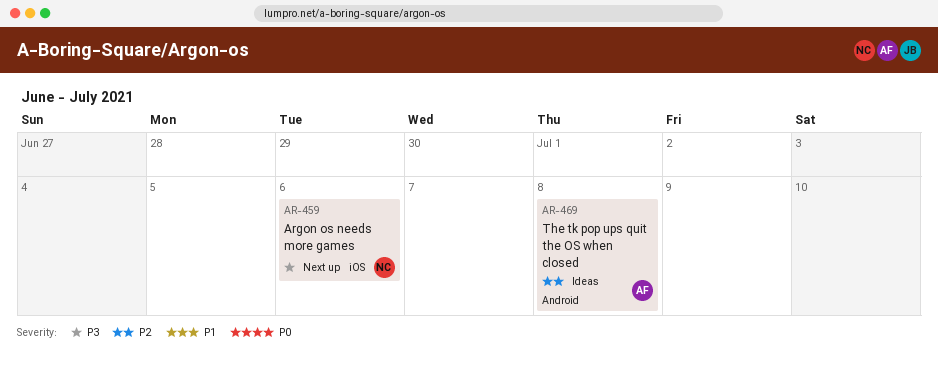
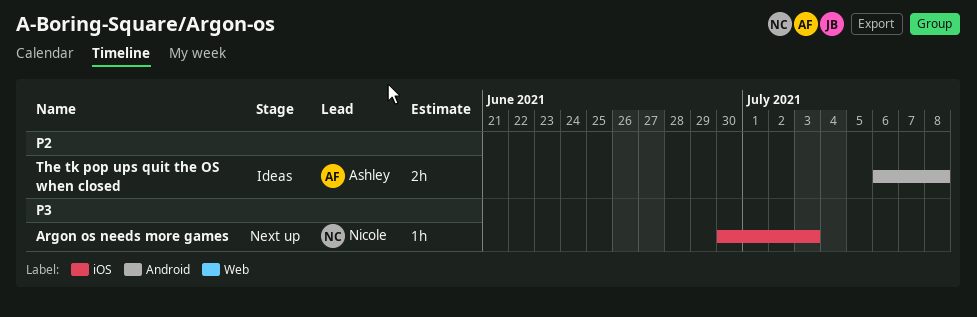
Argon os needs more games, due: Jul 6 -> Jul 3

